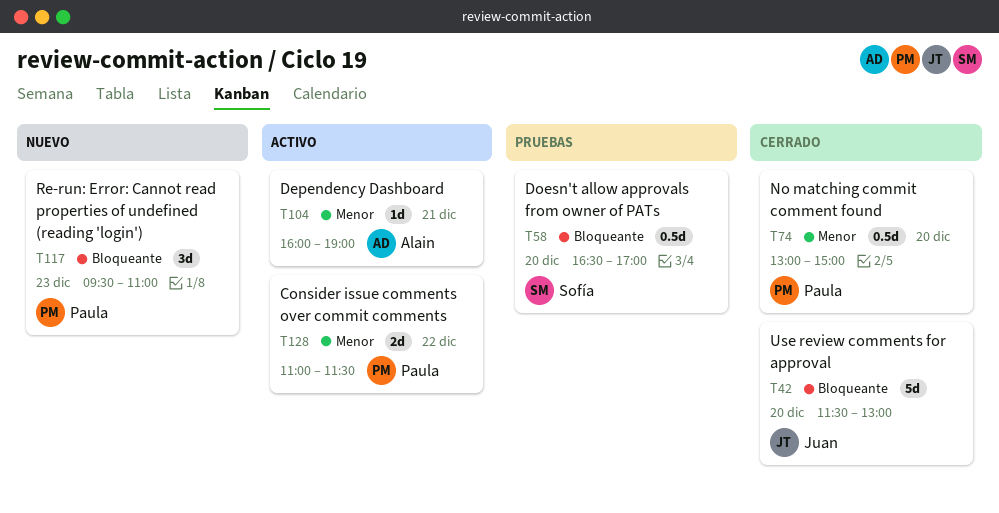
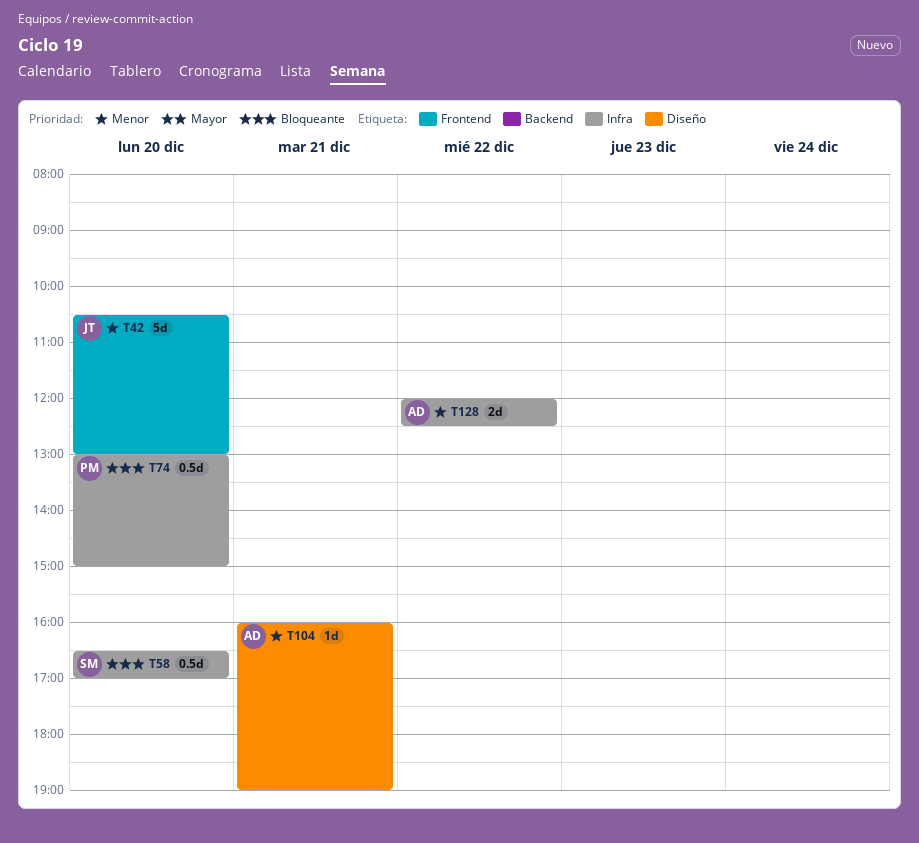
T42, priority: Bloqueante -> Menor
T42, begins: 11:30 -> 10:30
T74, priority: Menor -> Bloqueante
T117: present -> none
T128, owner: Paula -> Alain
T128, begins: 11:00 -> 12:00
T128, ends: 11:30 -> 12:30

